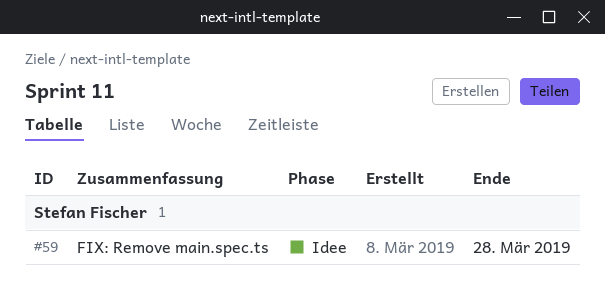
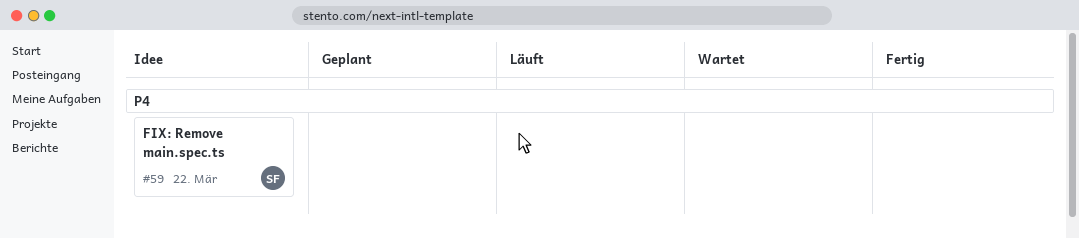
#59, due: Mar 28 -> Mar 22

